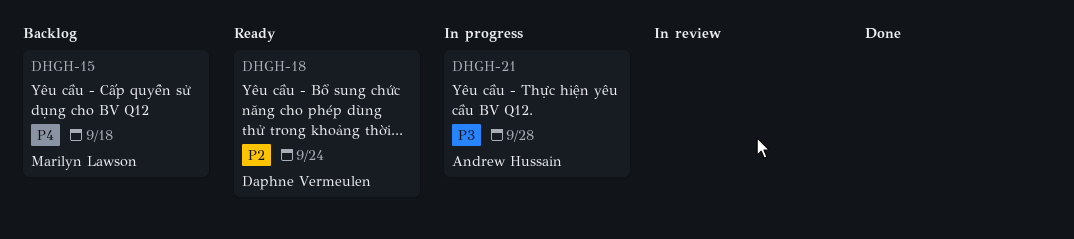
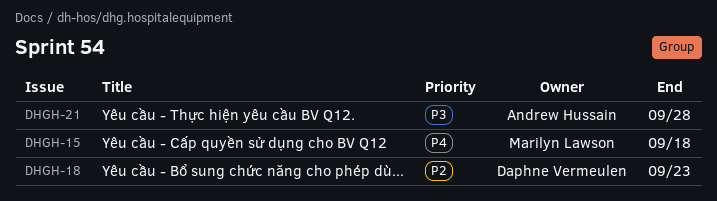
DHGH-18, due: Sep 24 -> Sep 23

